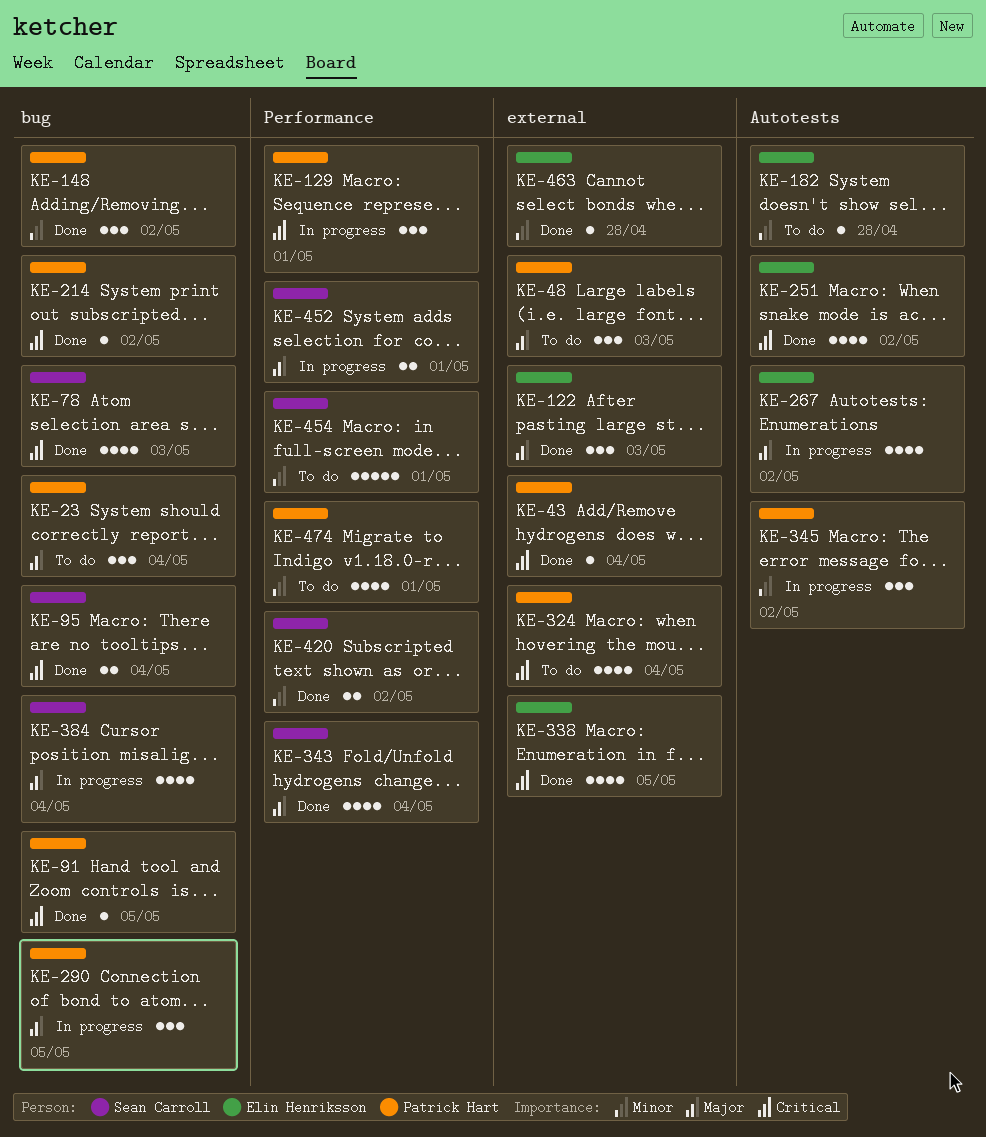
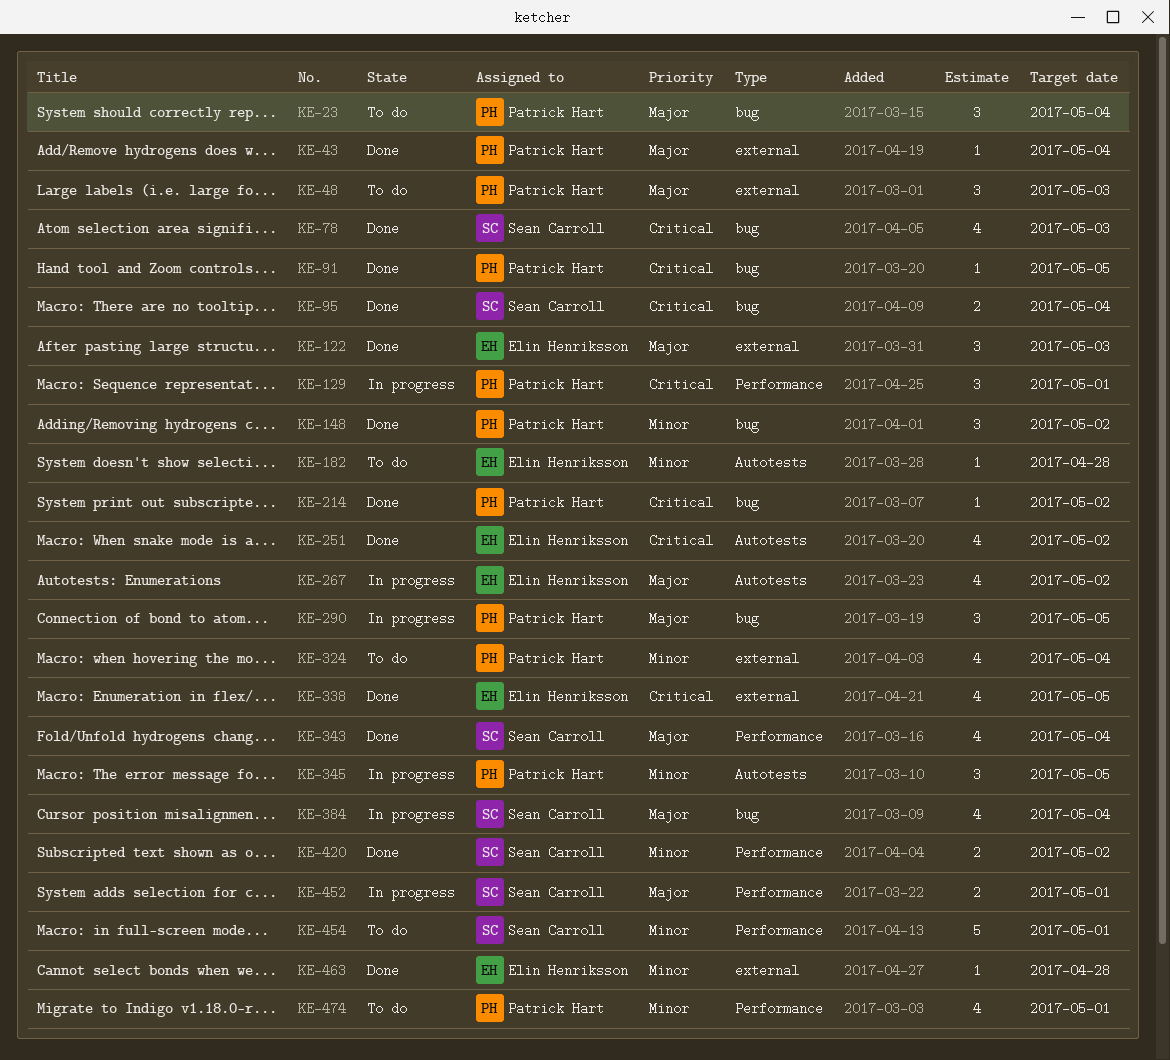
KE-43, priority: Critical -> Major
KE-324, priority: Critical -> Minor
KE-345, due: May 2 -> May 5

